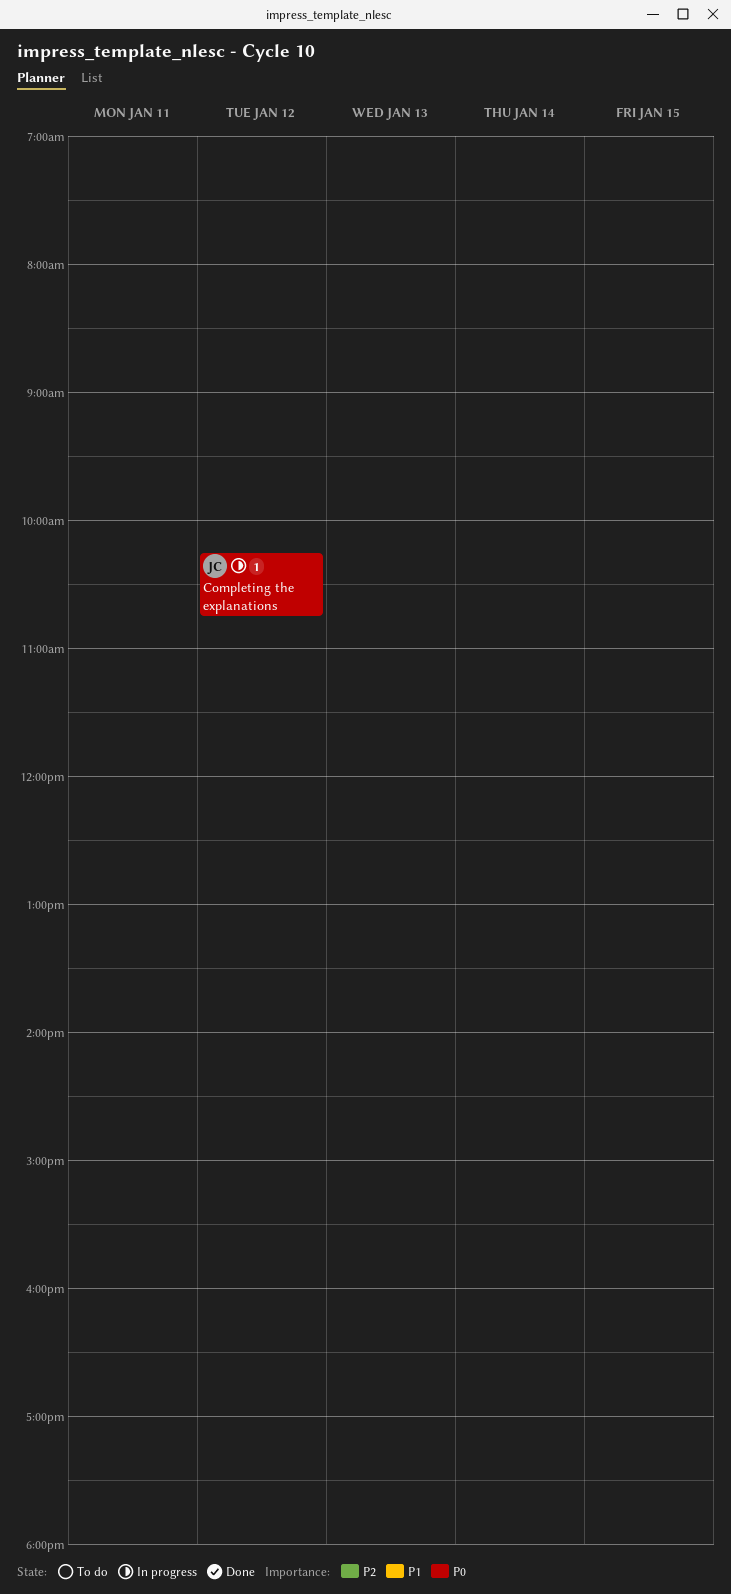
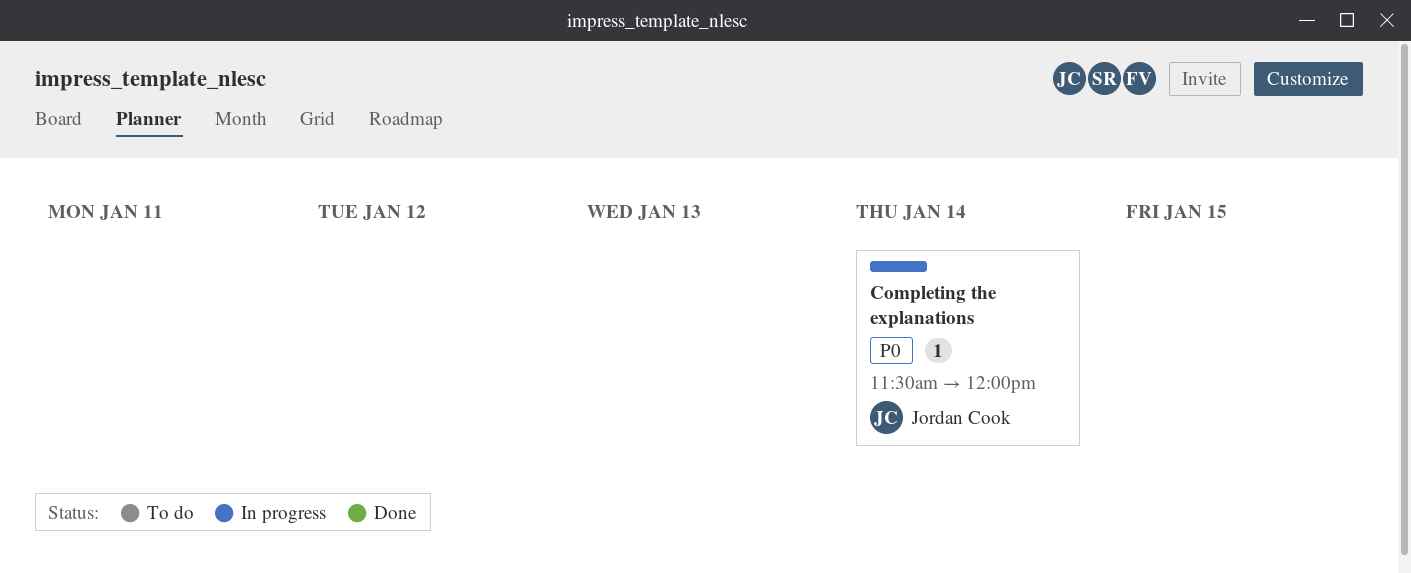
Completing the explanations, day: Jan 12 -> Jan 14
Completing the explanations, begins: 10:15 -> 11:30
Completing the explanations, ends: 10:45 -> 12:00

